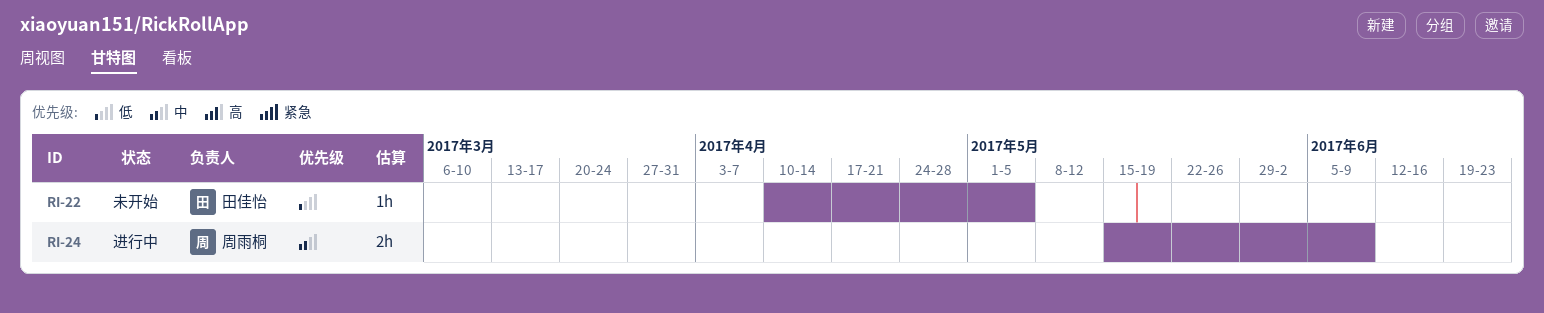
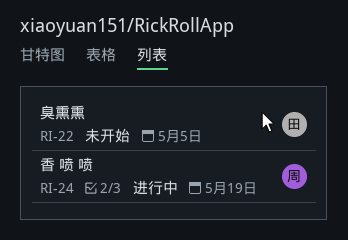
RI-24, due: Jun 9 -> May 19

